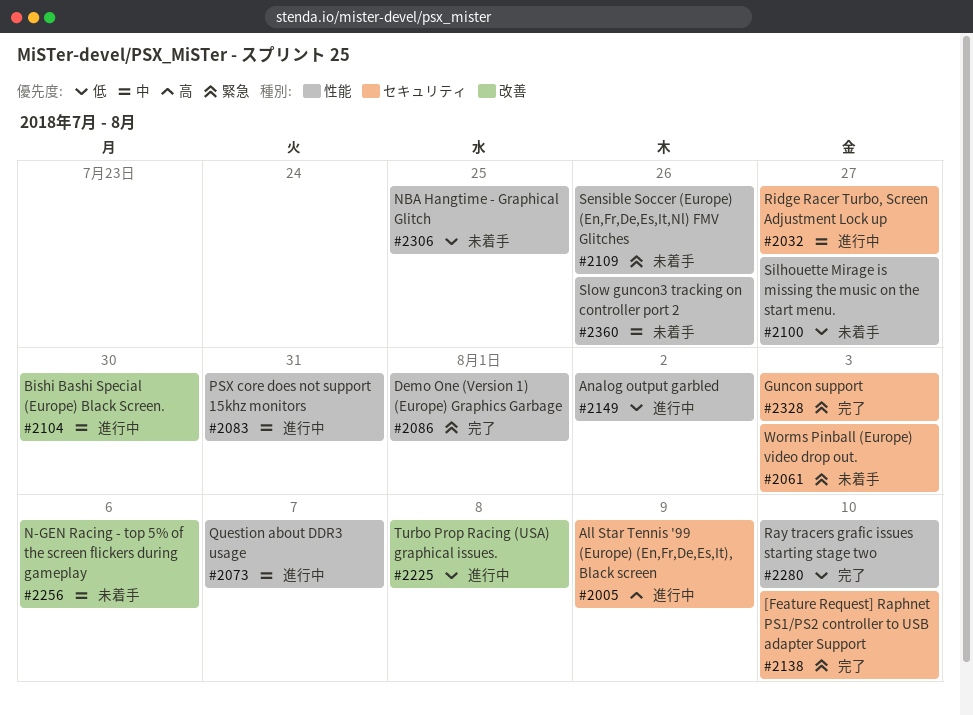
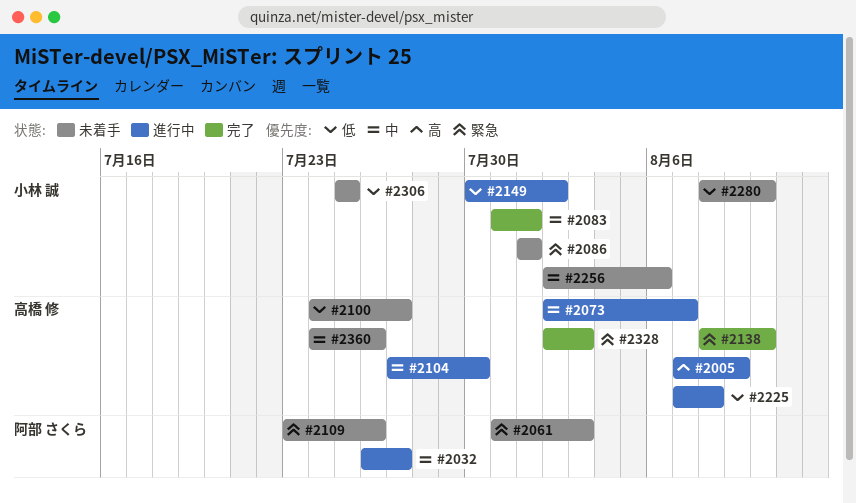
#2083, status: 進行中 -> 完了
#2083, due: Jul 31 -> Aug 1
#2086, status: 完了 -> 未着手
#2280, status: 完了 -> 未着手

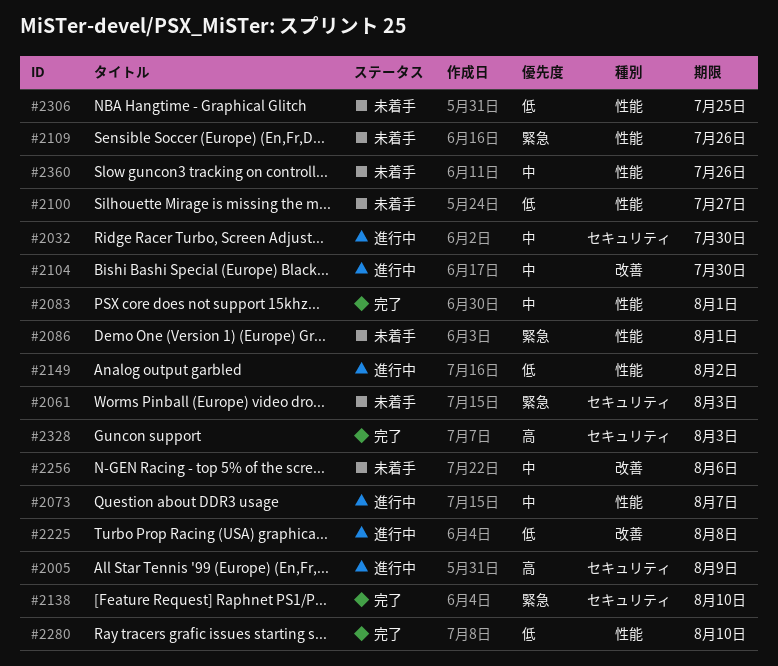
#2032, due: Jul 27 -> Jul 30
#2280, status: 未着手 -> 完了
#2328, priority: 緊急 -> 高

